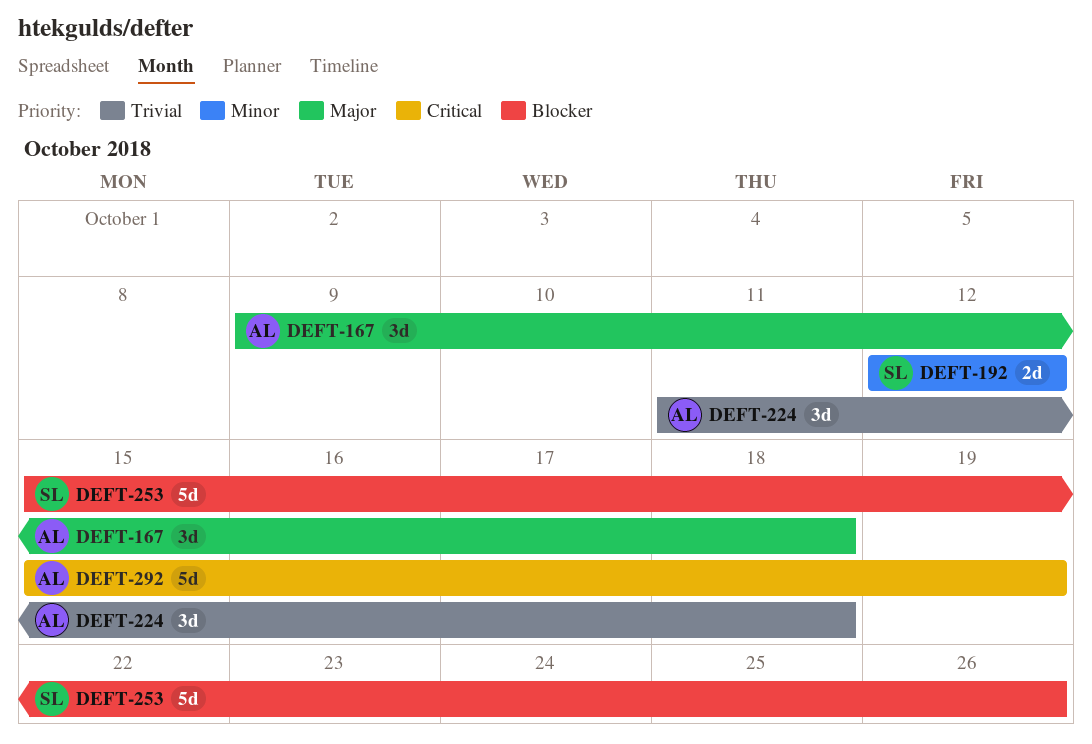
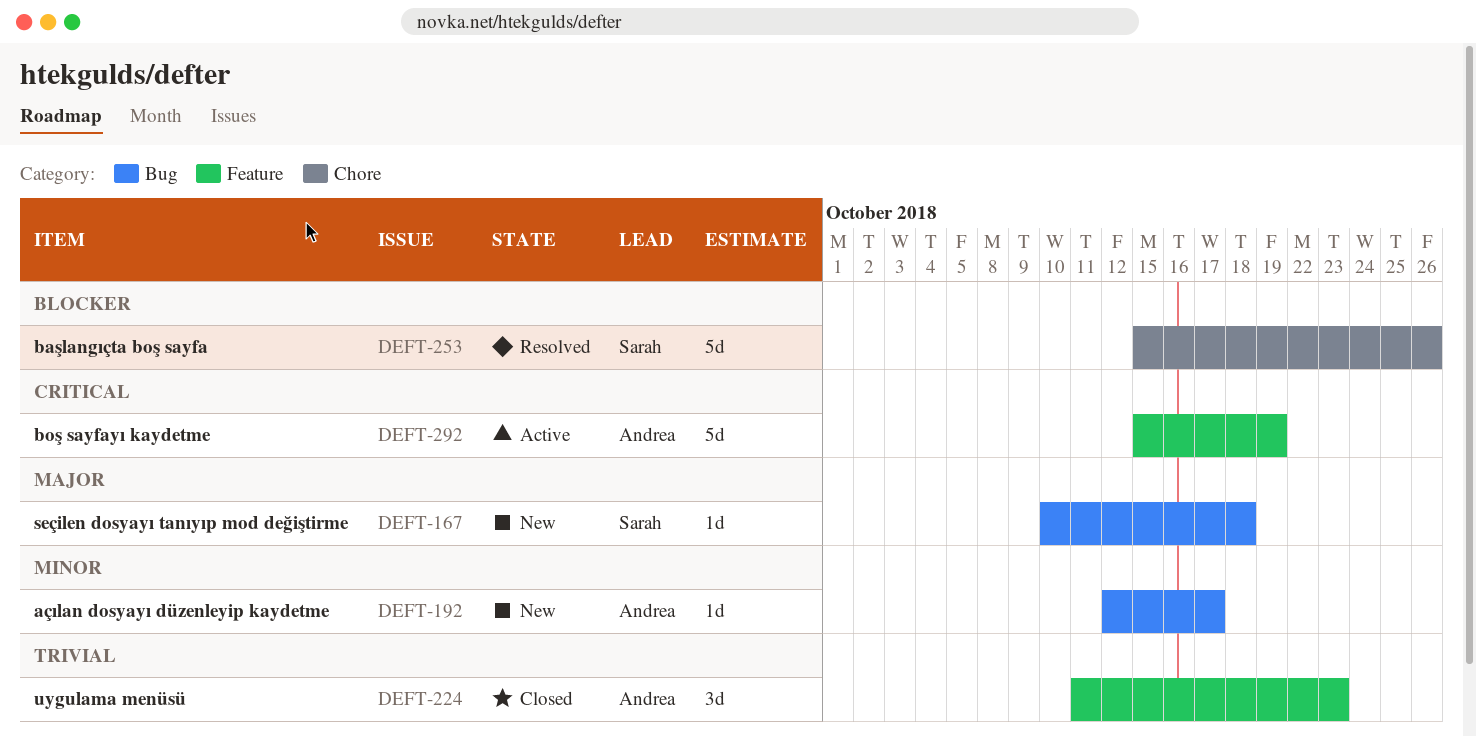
DEFT-167, owner: Andrea -> Sarah
DEFT-167, estimate: 3d -> 1d
DEFT-167, start: Oct 9 -> Oct 10
DEFT-192, owner: Sarah -> Andrea
DEFT-192, estimate: 2d -> 1d
DEFT-192, due: Oct 12 -> Oct 17
DEFT-224, due: Oct 18 -> Oct 23

